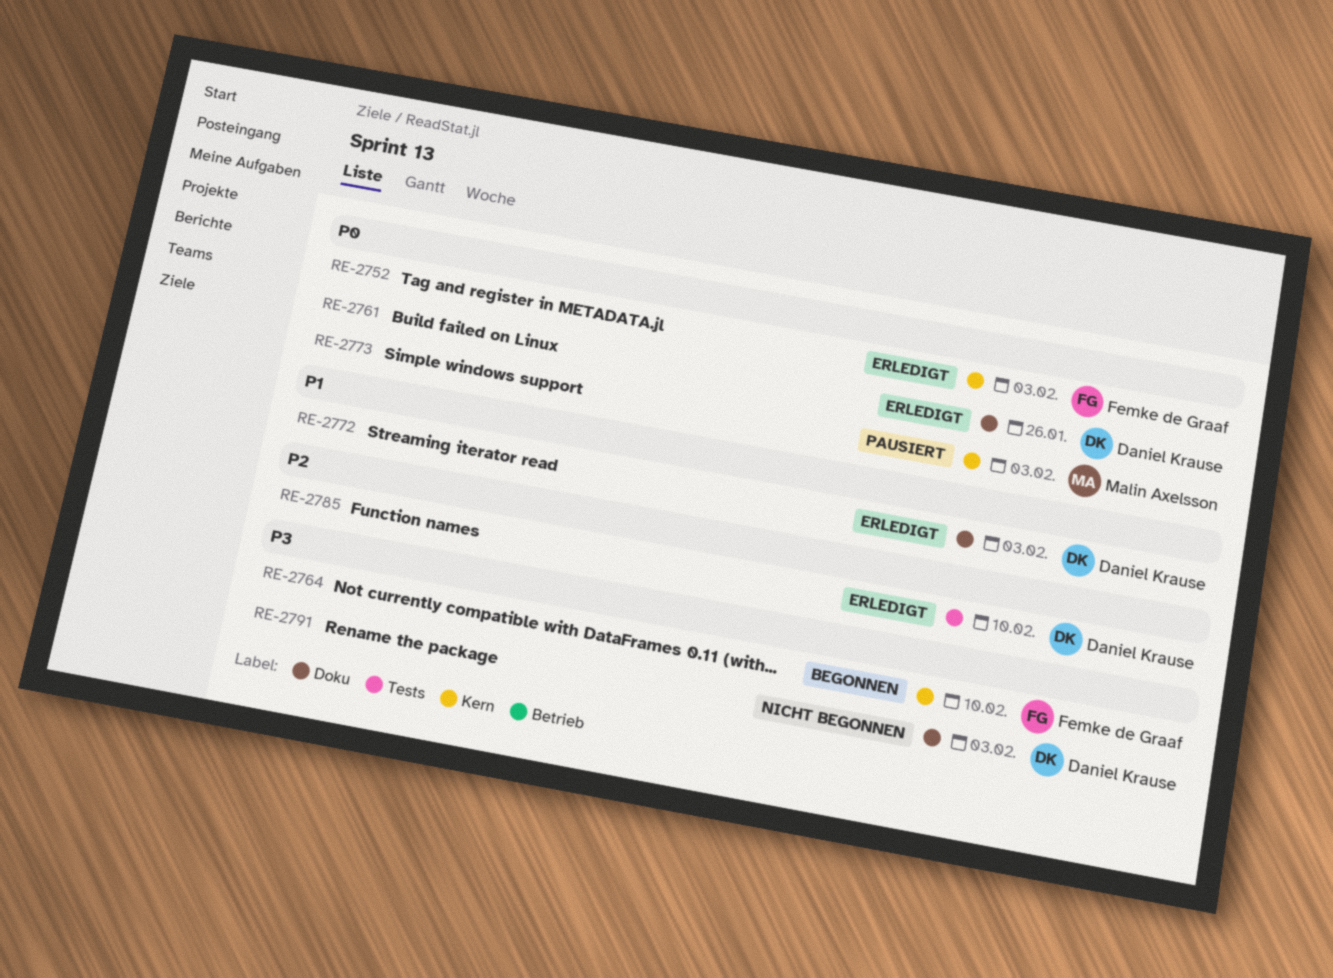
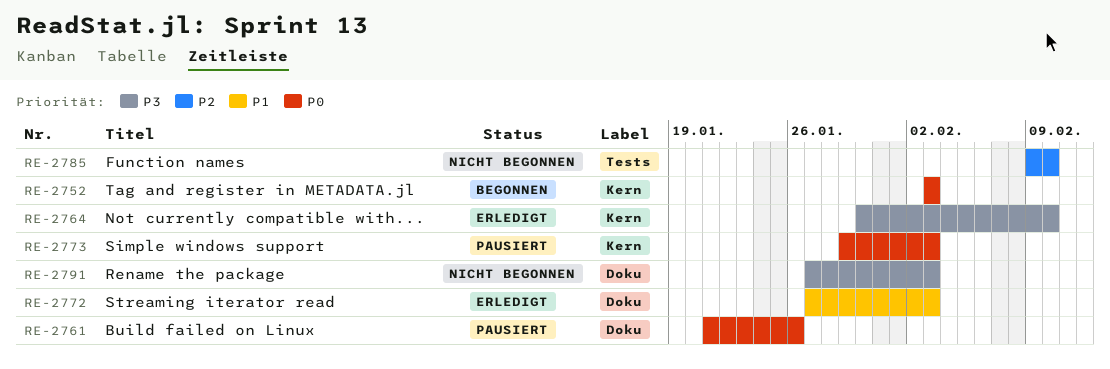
RE-2752, status: Erledigt -> Begonnen
RE-2761, status: Erledigt -> Pausiert
RE-2764, status: Begonnen -> Erledigt
RE-2785, status: Erledigt -> Nicht begonnen

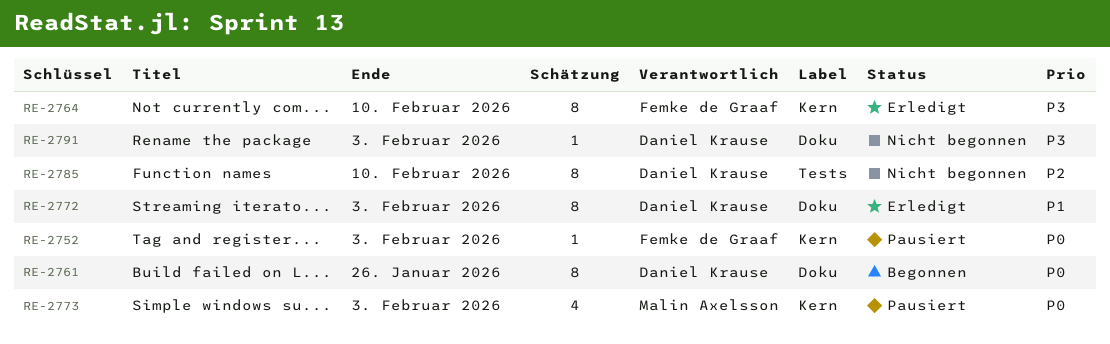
RE-2752, status: Begonnen -> Pausiert
RE-2761, status: Pausiert -> Begonnen

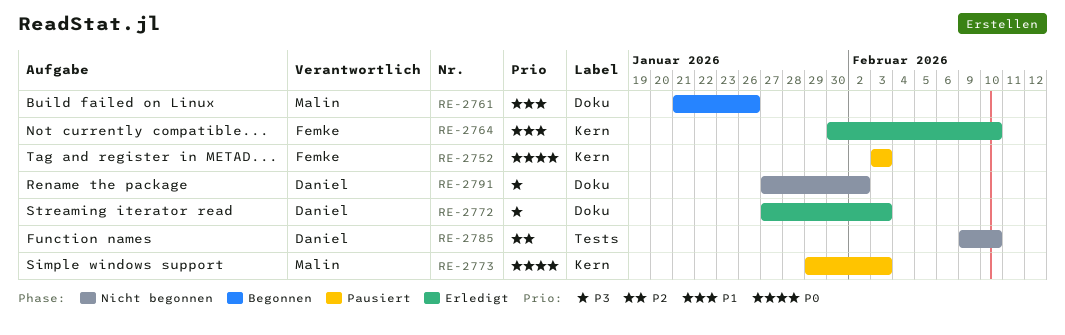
RE-2761, owner: Daniel Krause -> Malin Axelsson
RE-2761, priority: P0 -> P1
RE-2764, priority: P3 -> P1
RE-2772, priority: P1 -> P3
RE-2791, due: Feb 3 -> Feb 2

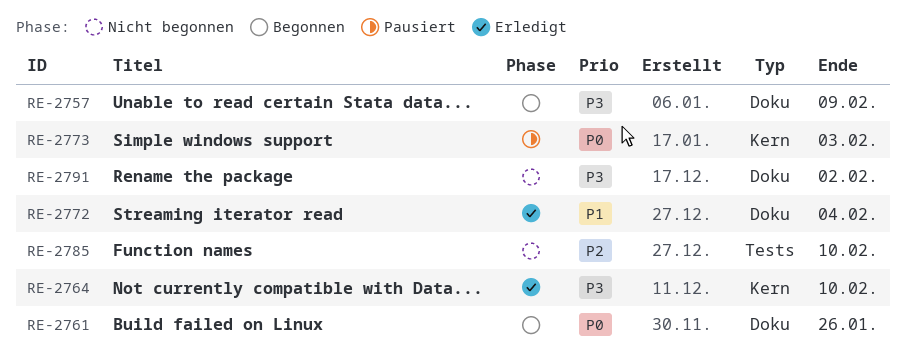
RE-2752: present -> none
RE-2757: none -> present
RE-2761, priority: P1 -> P0
RE-2764, priority: P1 -> P3
RE-2772, priority: P3 -> P1
RE-2772, due: Feb 3 -> Feb 4

